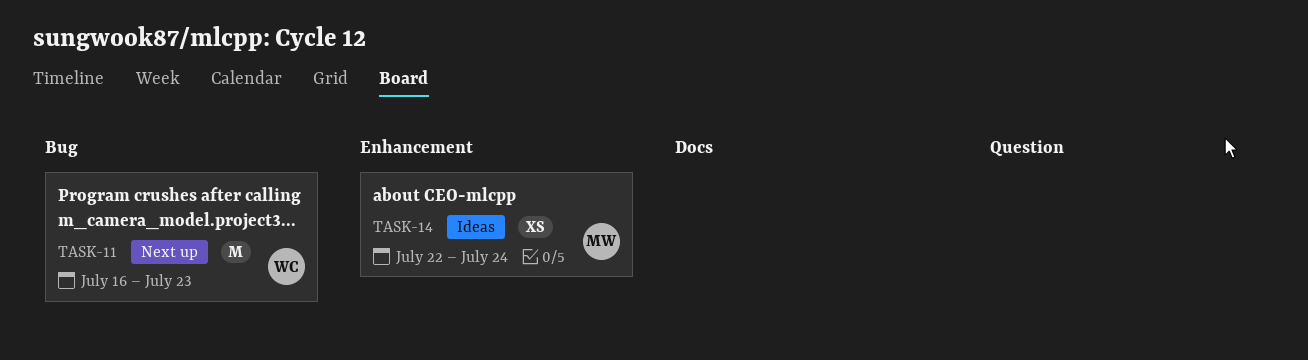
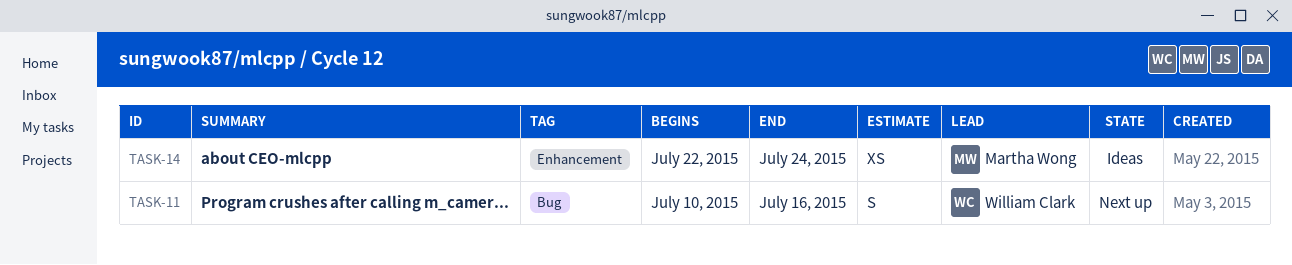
TASK-11, estimate: M -> S
TASK-11, start: Jul 16 -> Jul 10
TASK-11, due: Jul 23 -> Jul 16

